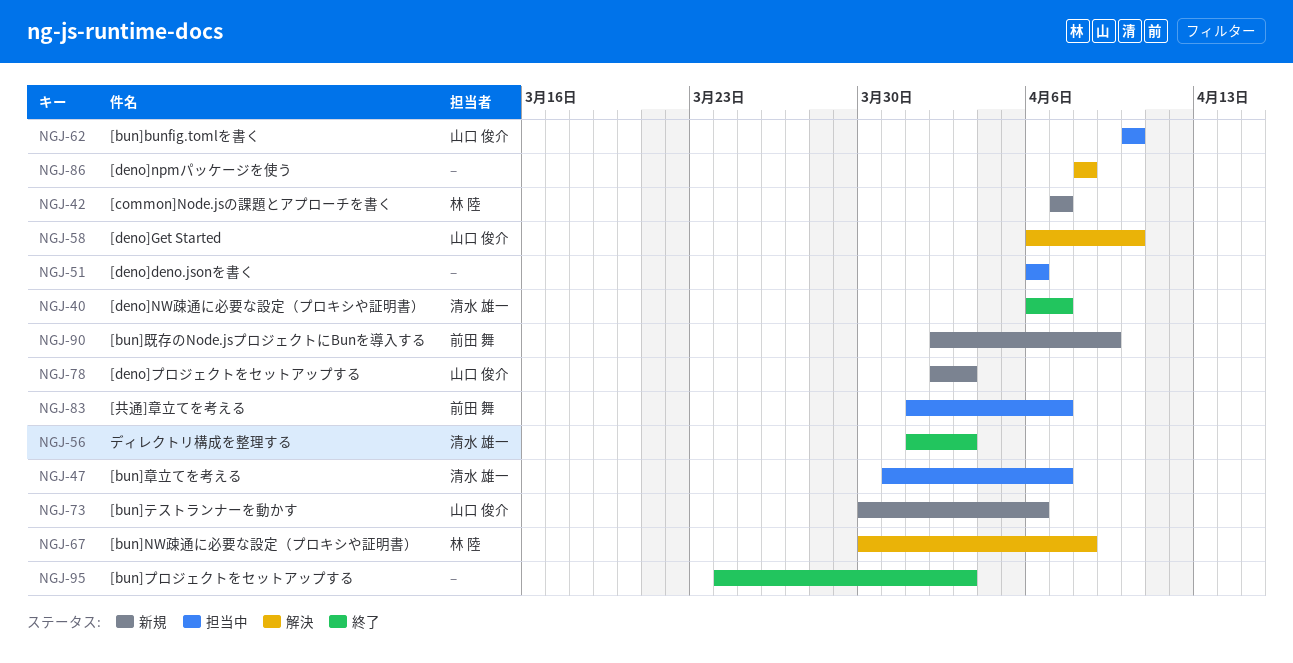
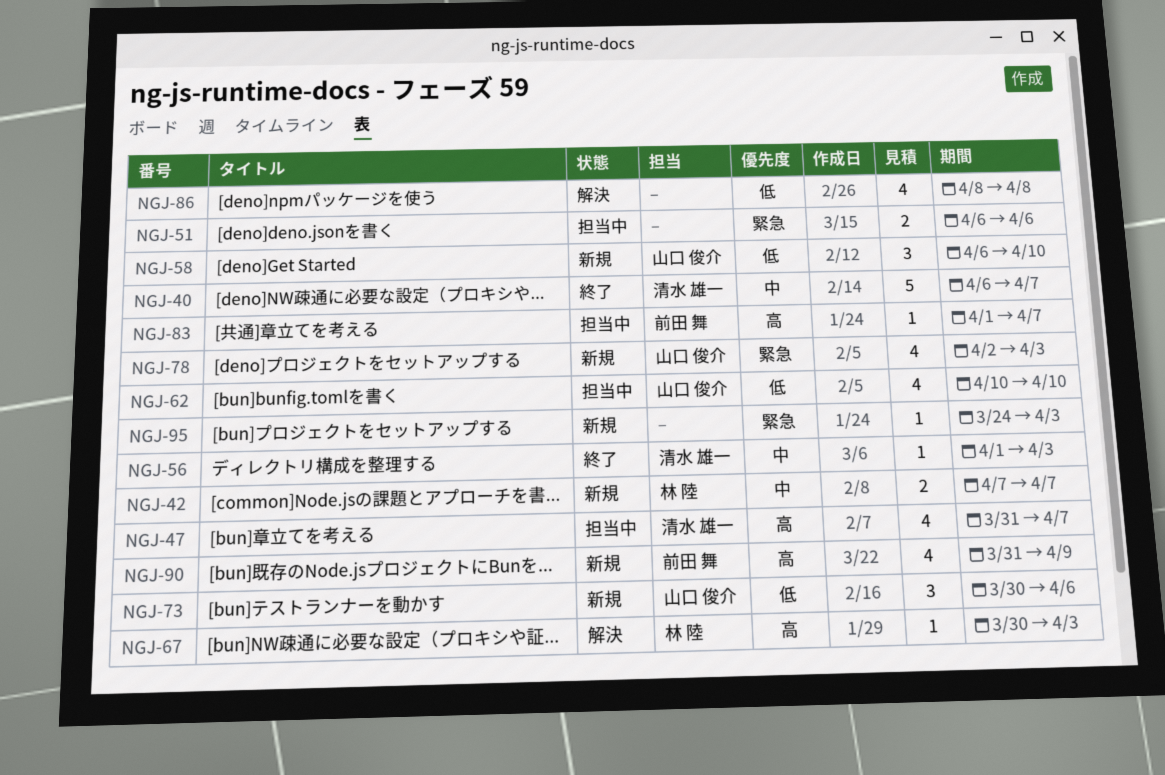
NGJ-58, status: 解決 -> 新規
NGJ-67, due: Apr 8 -> Apr 3
NGJ-90, start: Apr 2 -> Mar 31
NGJ-95, status: 終了 -> 新規

